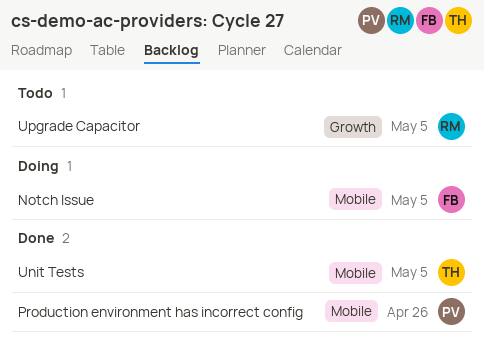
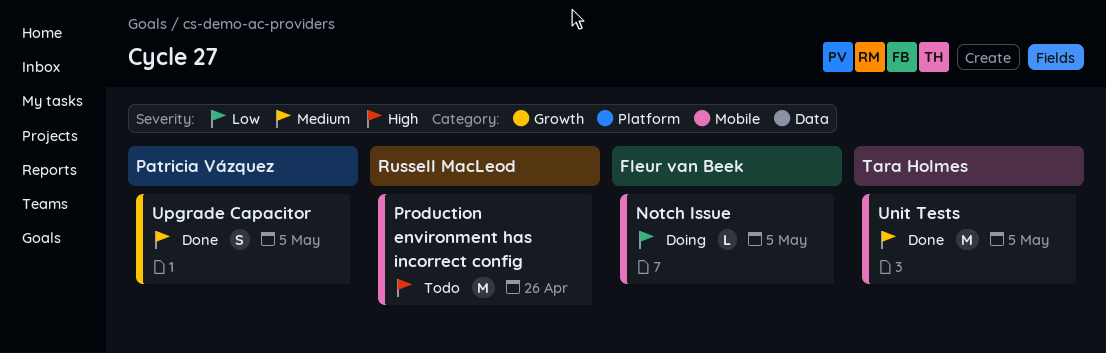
Production environment has incorrect config, status: Done -> Todo
Production environment has incorrect config, owner: Patricia Vázquez -> Russell MacLeod
Upgrade Capacitor, status: Todo -> Done
Upgrade Capacitor, owner: Russell MacLeod -> Patricia Vázquez

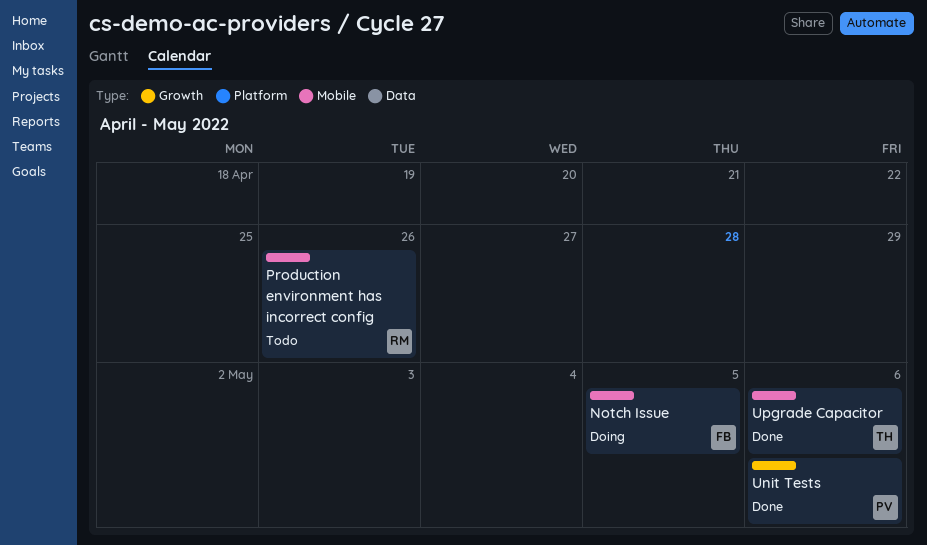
Unit Tests, owner: Tara Holmes -> Patricia Vázquez
Unit Tests, label: Mobile -> Growth
Unit Tests, due: May 5 -> May 6
Upgrade Capacitor, owner: Patricia Vázquez -> Tara Holmes
Upgrade Capacitor, label: Growth -> Mobile
Upgrade Capacitor, due: May 5 -> May 6

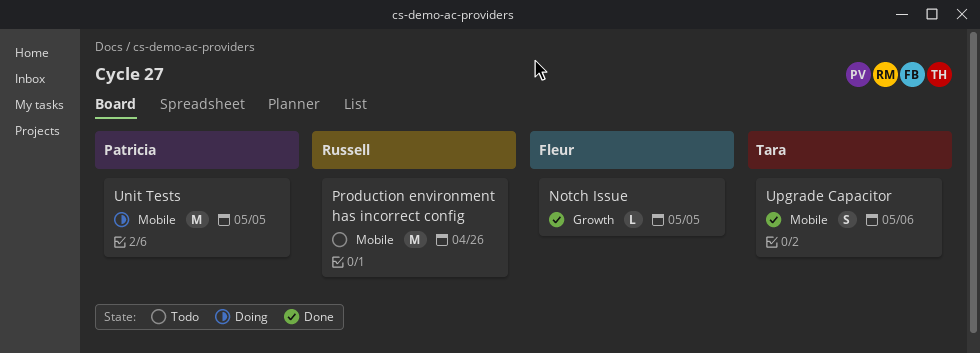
Notch Issue, status: Doing -> Done
Notch Issue, label: Mobile -> Growth
Unit Tests, status: Done -> Doing
Unit Tests, label: Growth -> Mobile
Unit Tests, due: May 6 -> May 5

